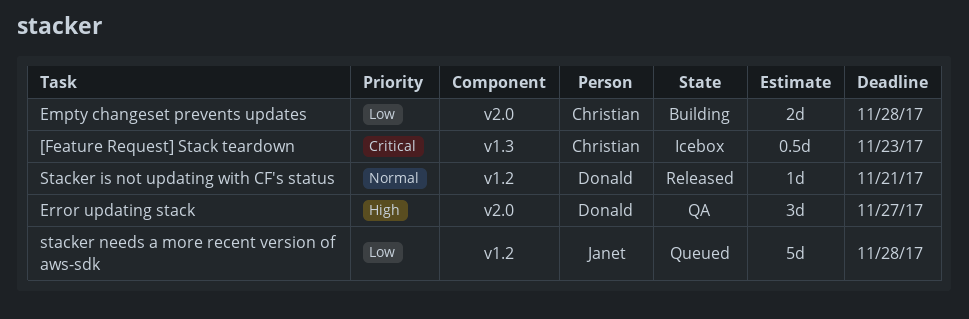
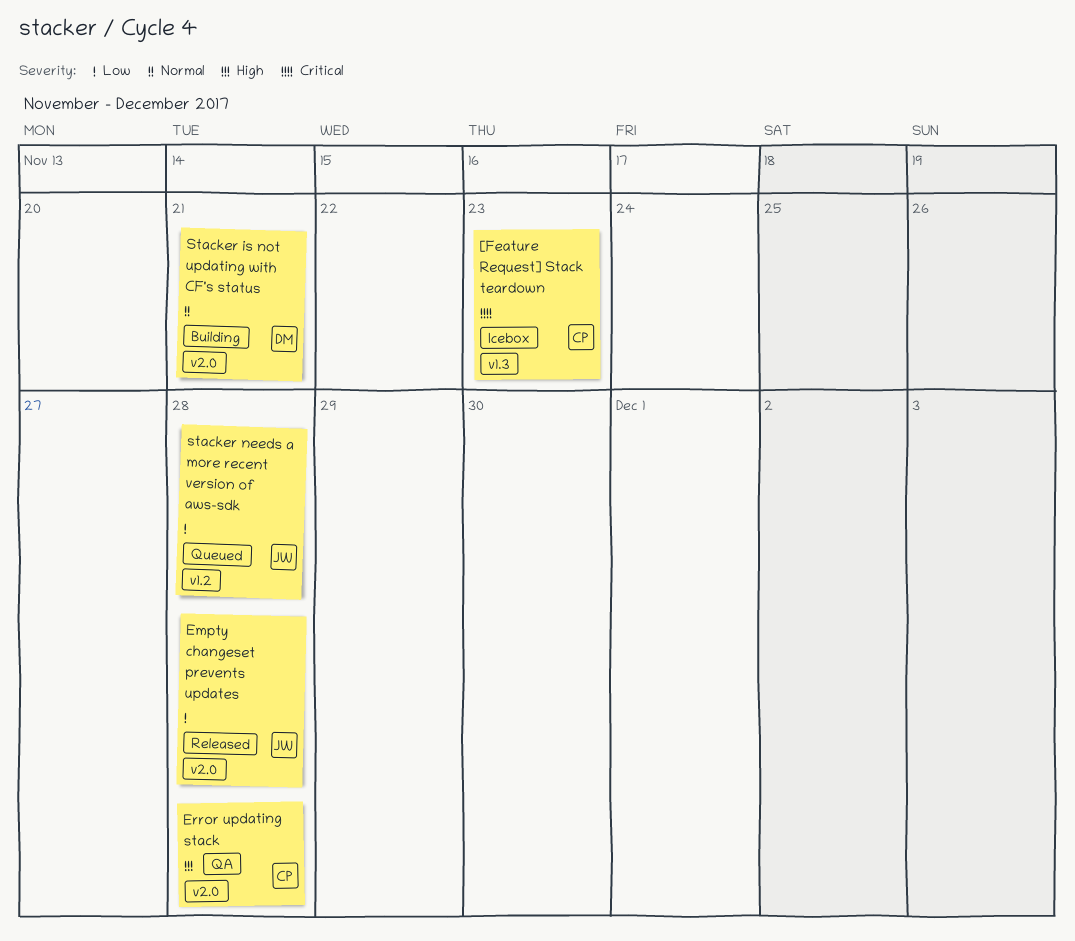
Empty changeset prevents updates, status: Building -> Released
Empty changeset prevents updates, owner: Christian -> Janet
Error updating stack, owner: Donald -> Christian
Error updating stack, due: Nov 27 -> Nov 28
Stacker is not updating with CF's status, status: Released -> Building
Stacker is not updating with CF's status, label: v1.2 -> v2.0

